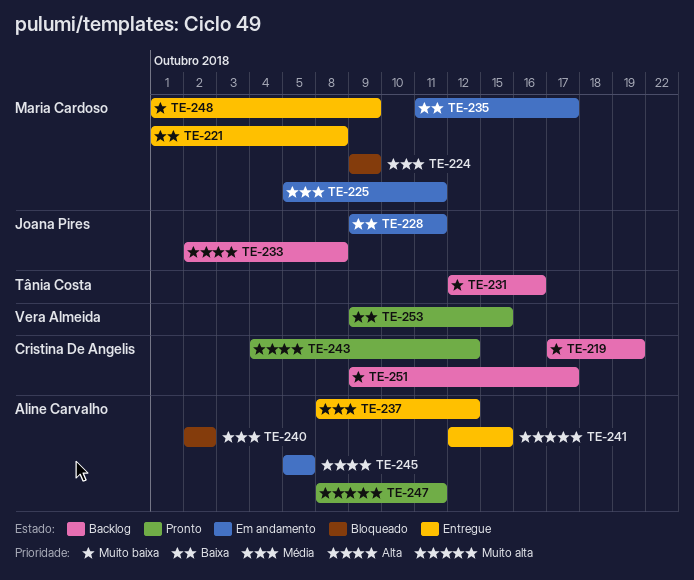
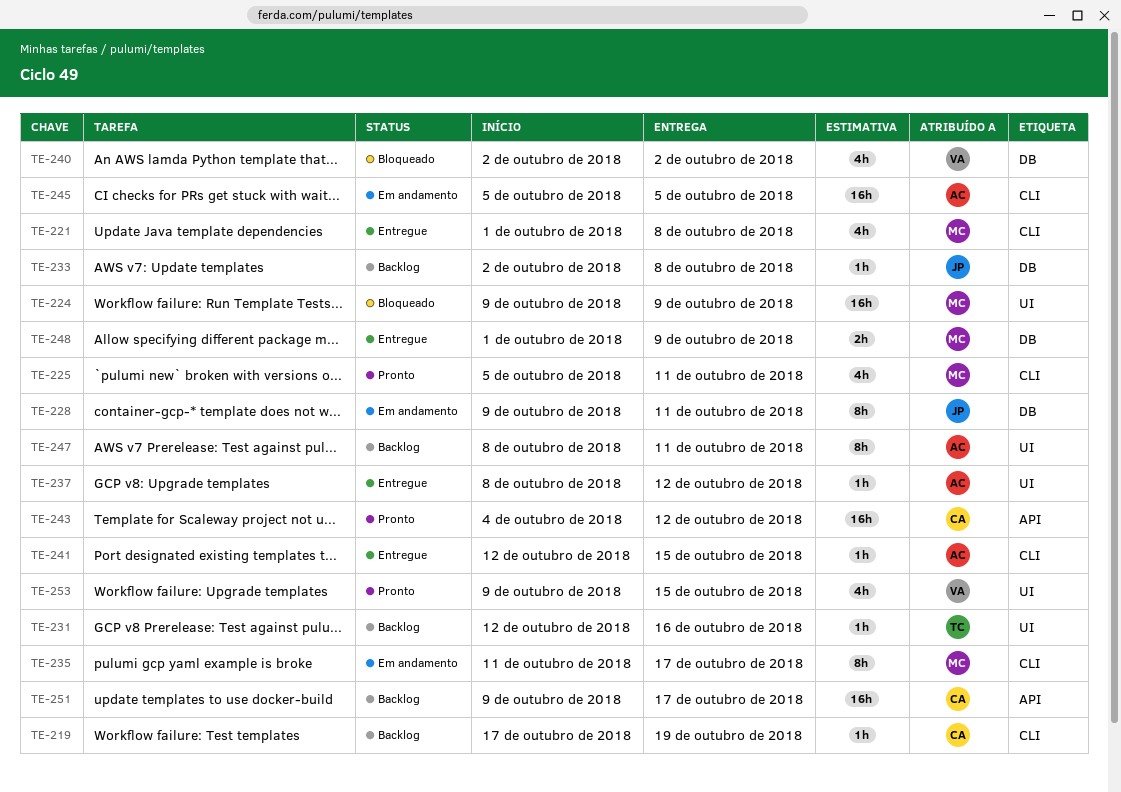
TE-225, status: Em andamento -> Pronto
TE-240, owner: Aline Carvalho -> Vera Almeida
TE-247, status: Pronto -> Backlog

